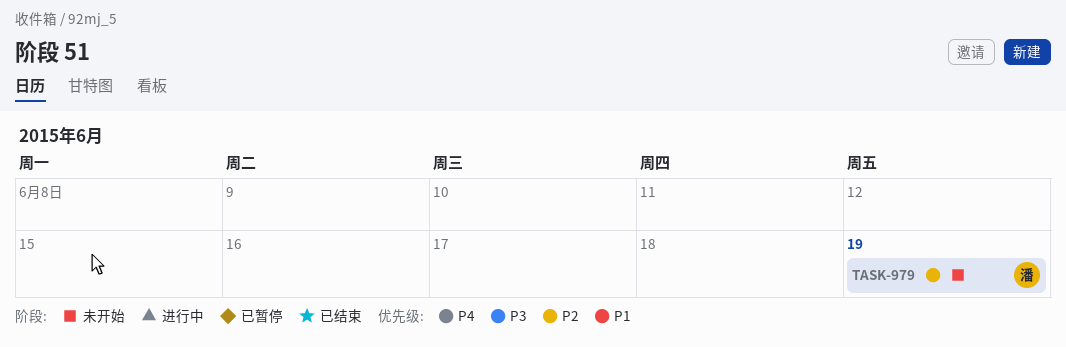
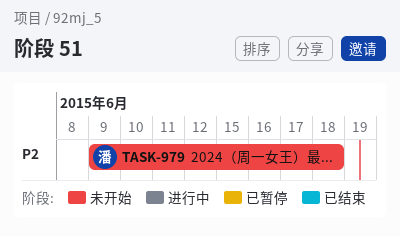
TASK-979, due: Jun 19 -> Jun 18

